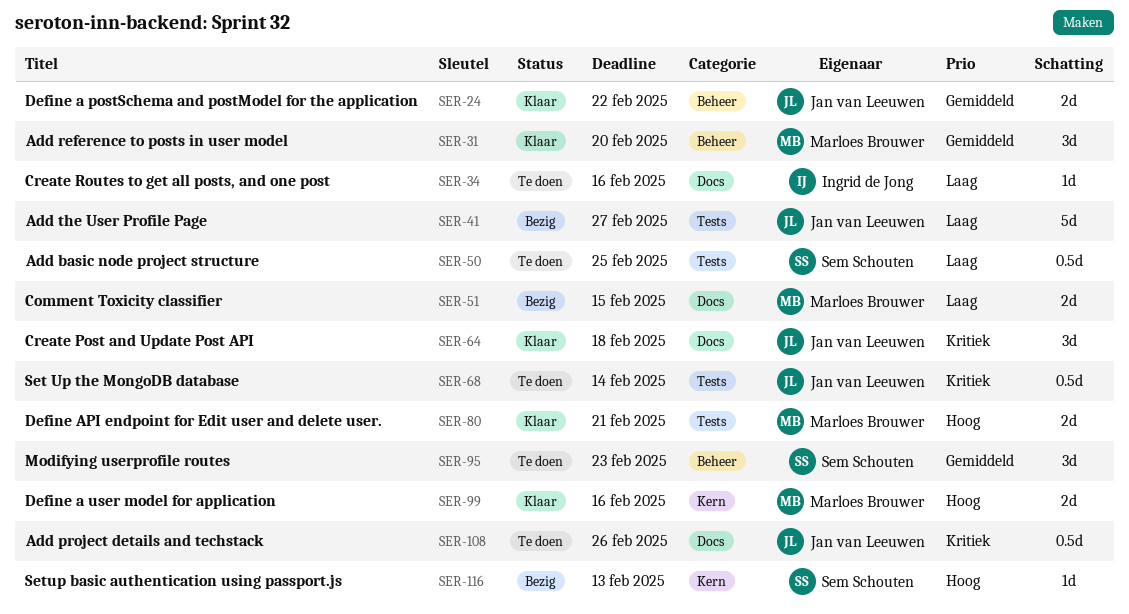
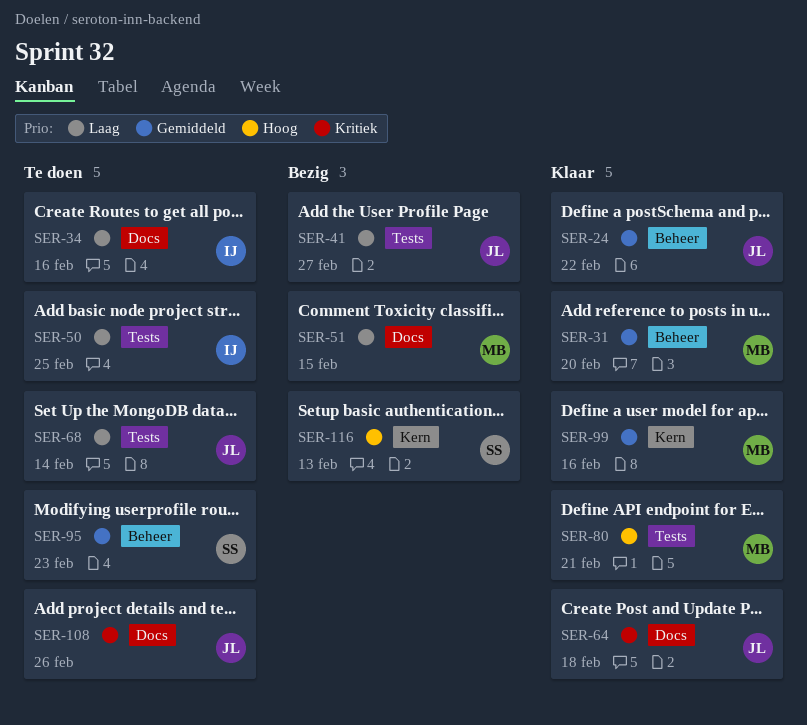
SER-50, owner: Sem Schouten -> Ingrid de Jong
SER-68, priority: Kritiek -> Laag
SER-99, priority: Hoog -> Gemiddeld

